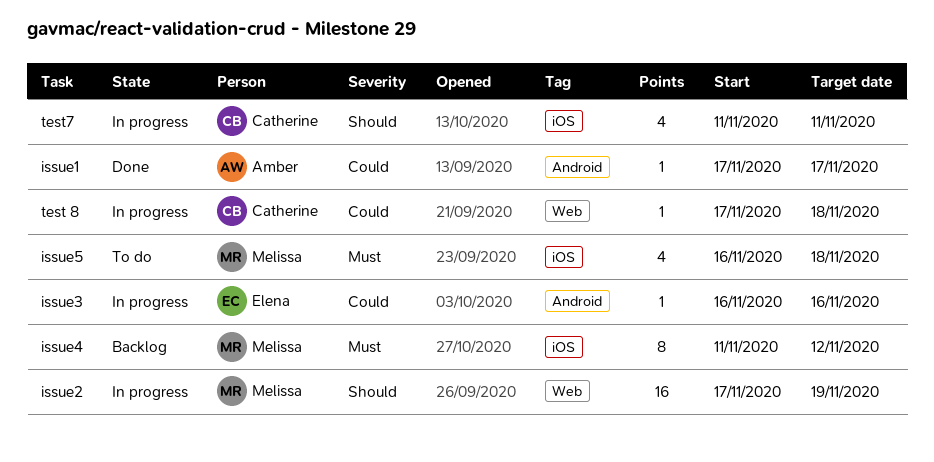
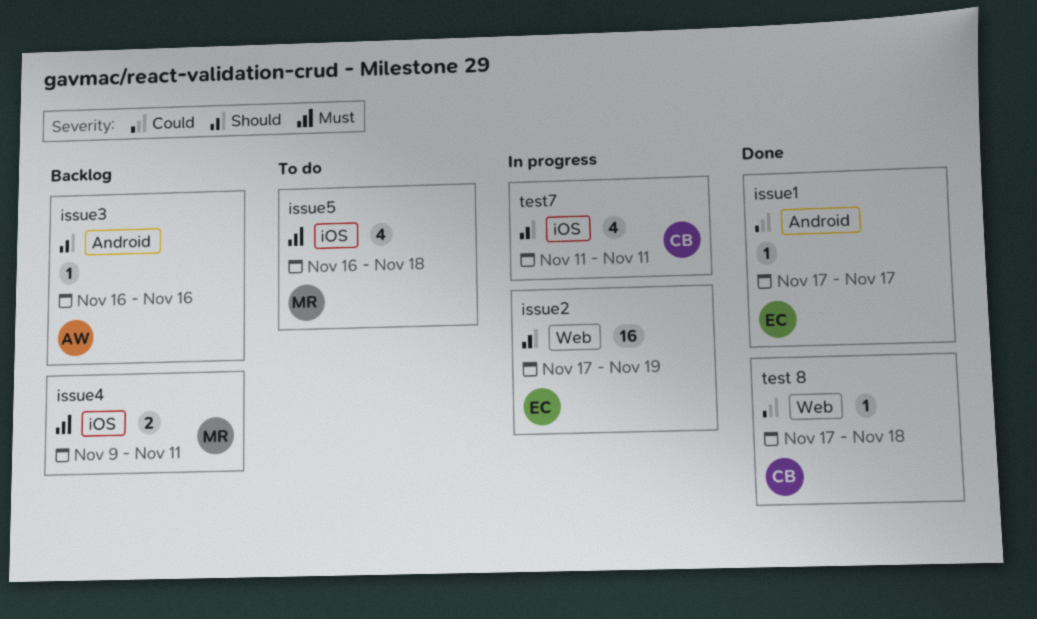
issue1, owner: Amber -> Elena
issue2, owner: Melissa -> Elena
issue3, status: In progress -> Backlog
issue3, owner: Elena -> Amber
issue3, priority: Could -> Should
issue4, estimate: 8 -> 2
issue4, start: Nov 11 -> Nov 9
issue4, due: Nov 12 -> Nov 11
test 8, status: In progress -> Done

